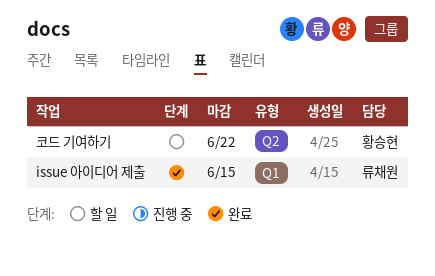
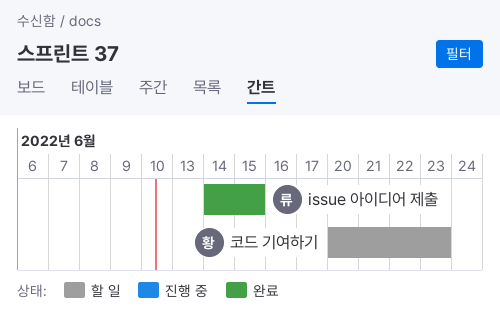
코드 기여하기, due: Jun 22 -> Jun 23

